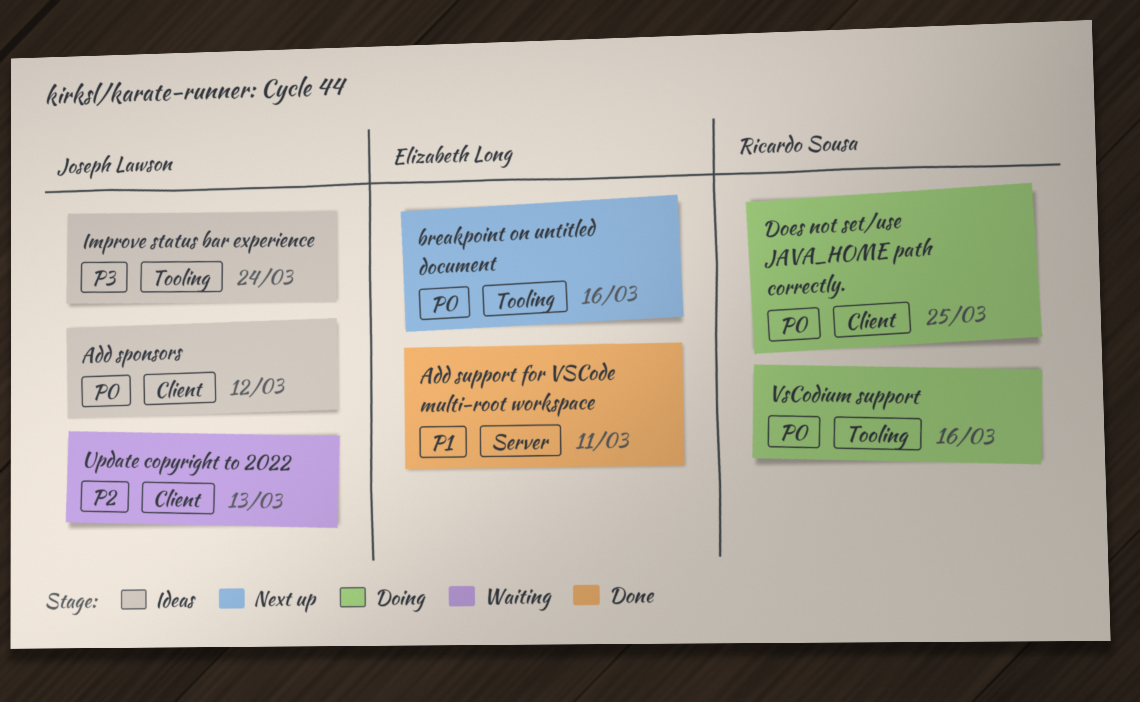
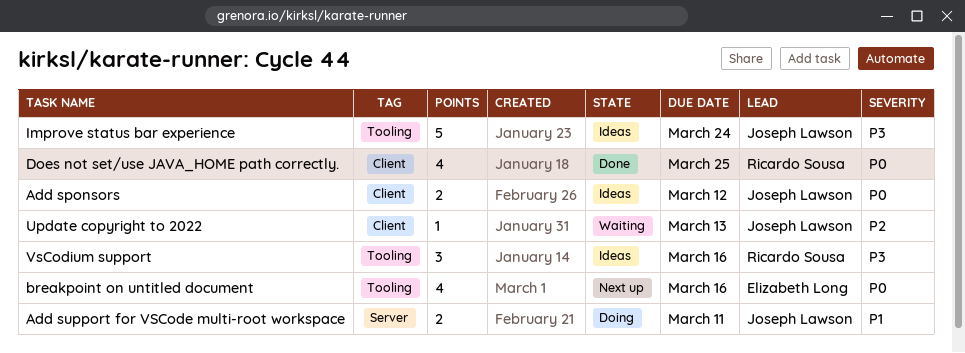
Add support for VSCode multi-root workspace, status: Done -> Doing
Add support for VSCode multi-root workspace, owner: Elizabeth Long -> Joseph Lawson
Does not set/use JAVA_HOME path correctly., status: Doing -> Done
VsCodium support, status: Doing -> Ideas
VsCodium support, priority: P0 -> P3

